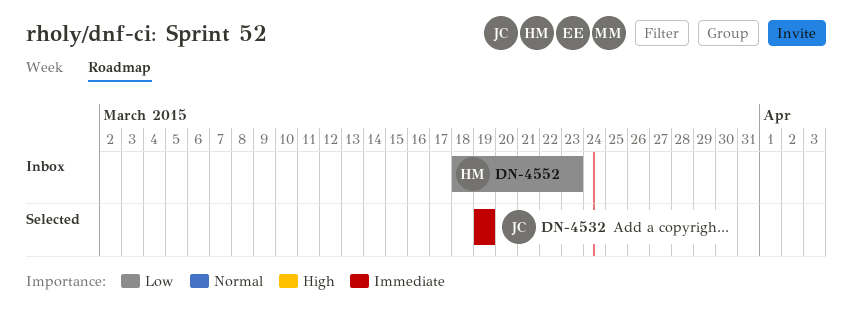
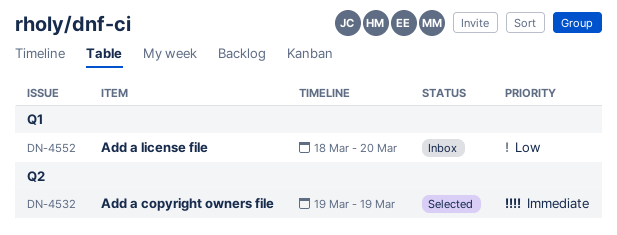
DN-4552, due: Mar 23 -> Mar 20

